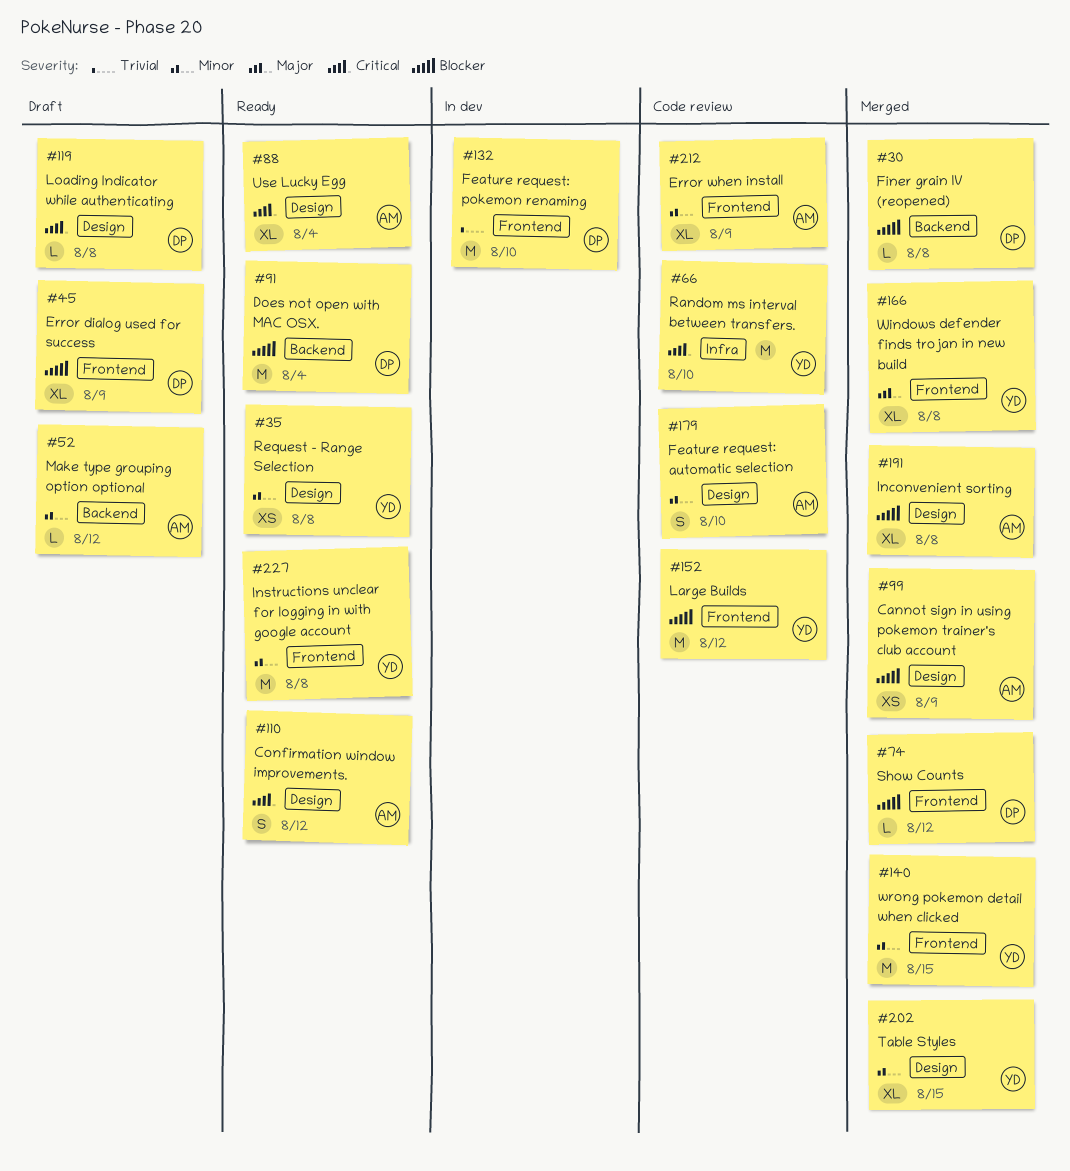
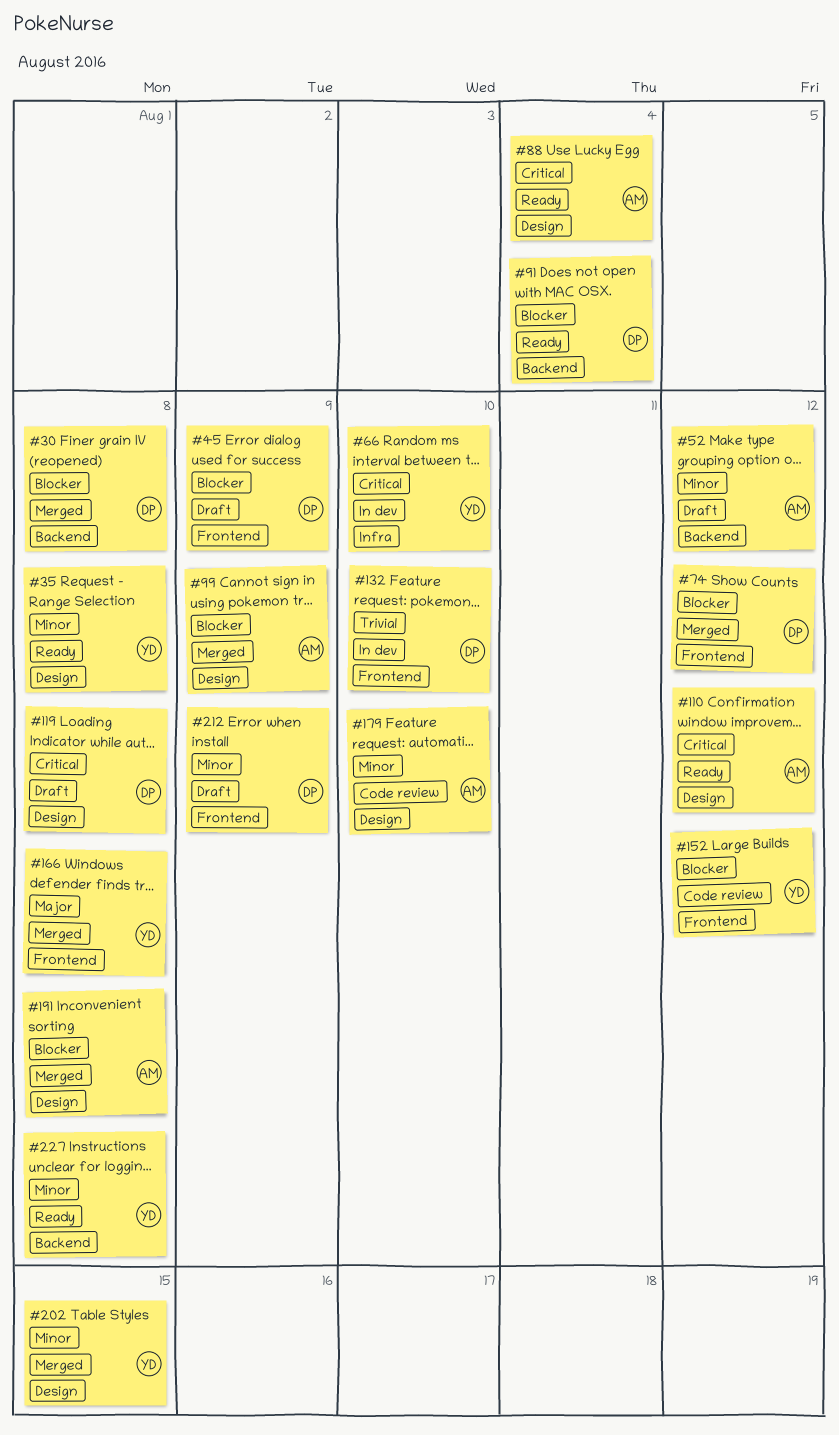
#66, status: Code review -> In dev
#140: present -> none
#212, status: Code review -> Draft
#212, owner: AM -> DP
#227, label: Frontend -> Backend

